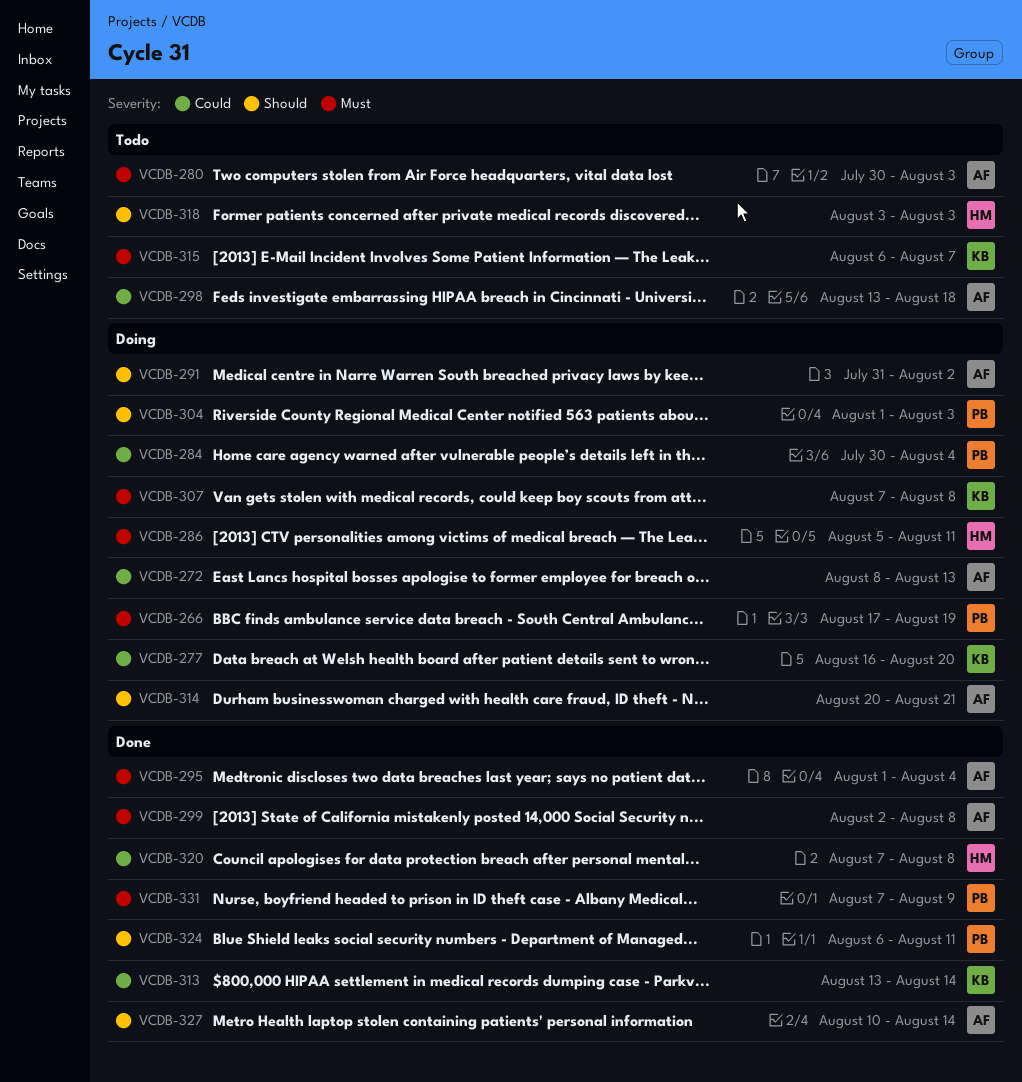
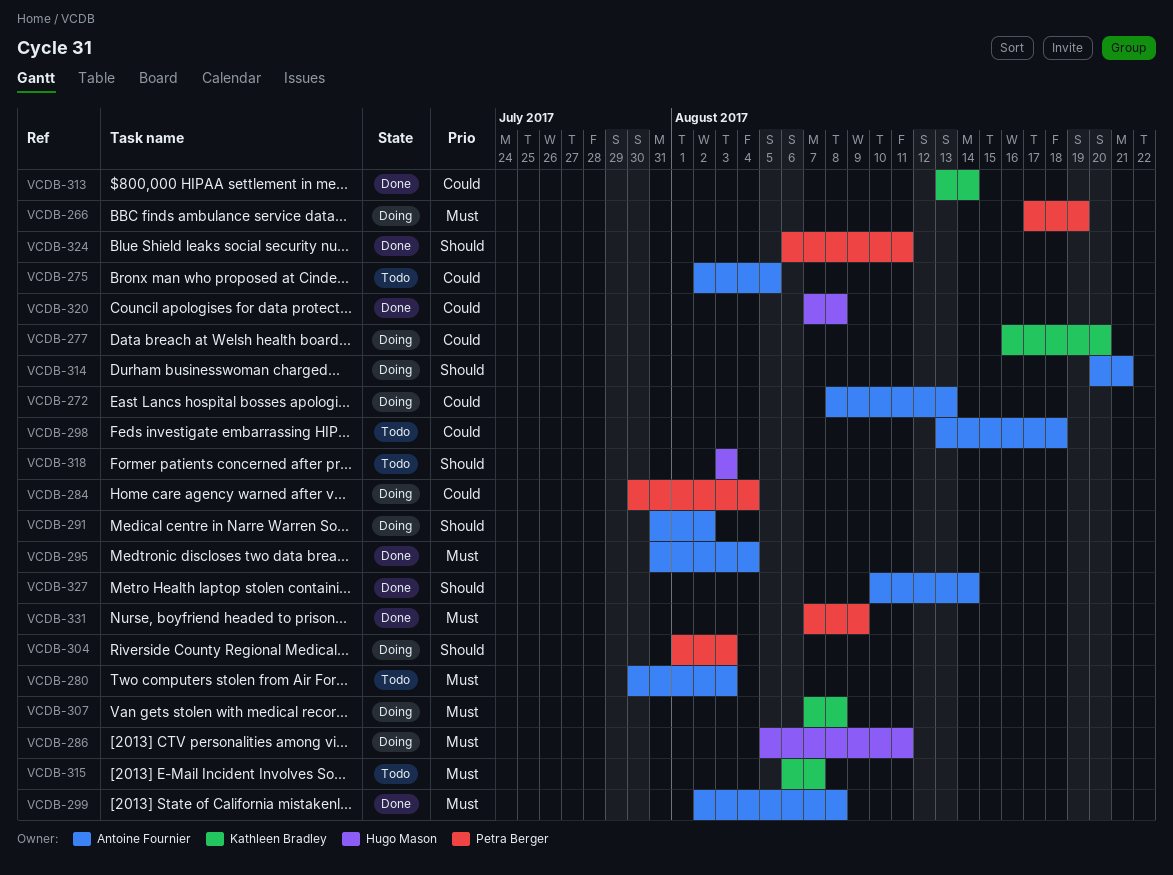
VCDB-275: none -> present
VCDB-295, start: Aug 1 -> Jul 31

